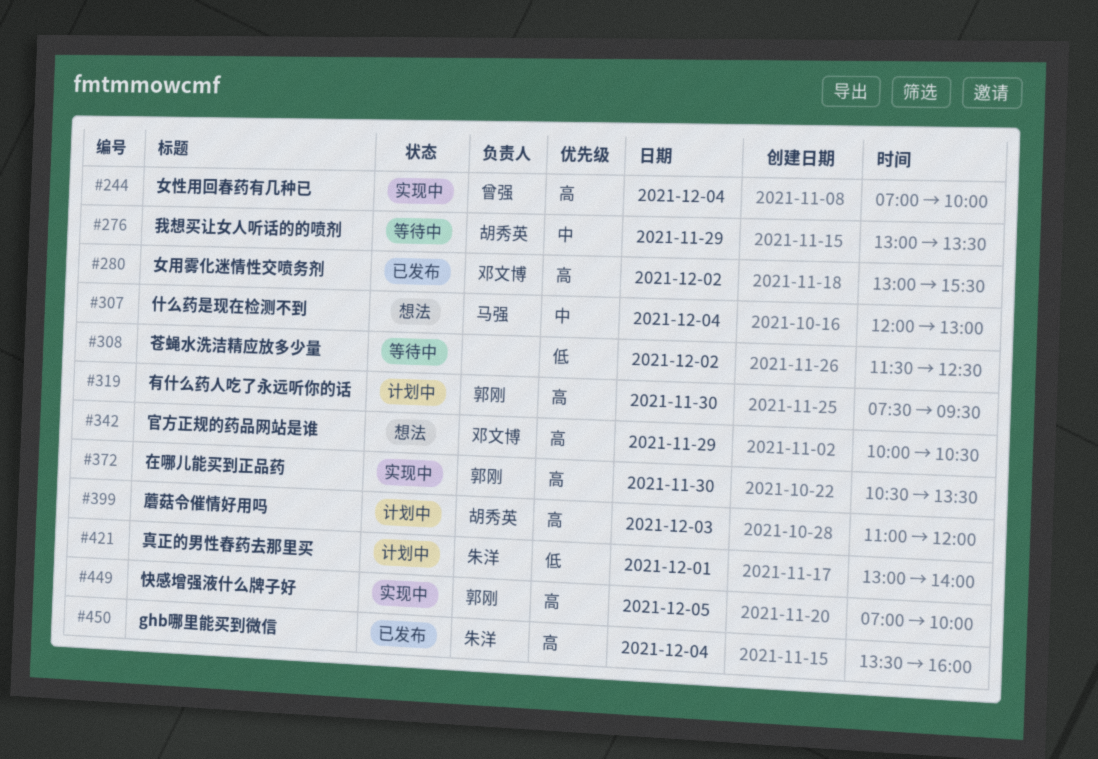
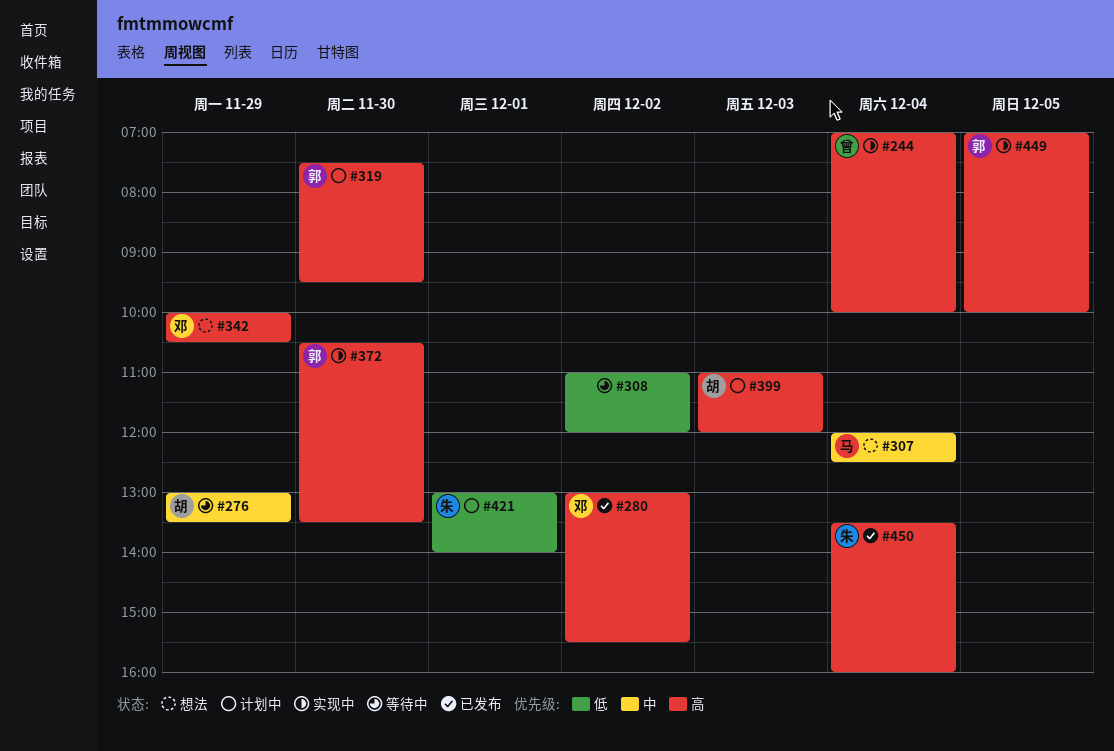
#307, ends: 13:00 -> 12:30
#308, begins: 11:30 -> 11:00
#308, ends: 12:30 -> 12:00

